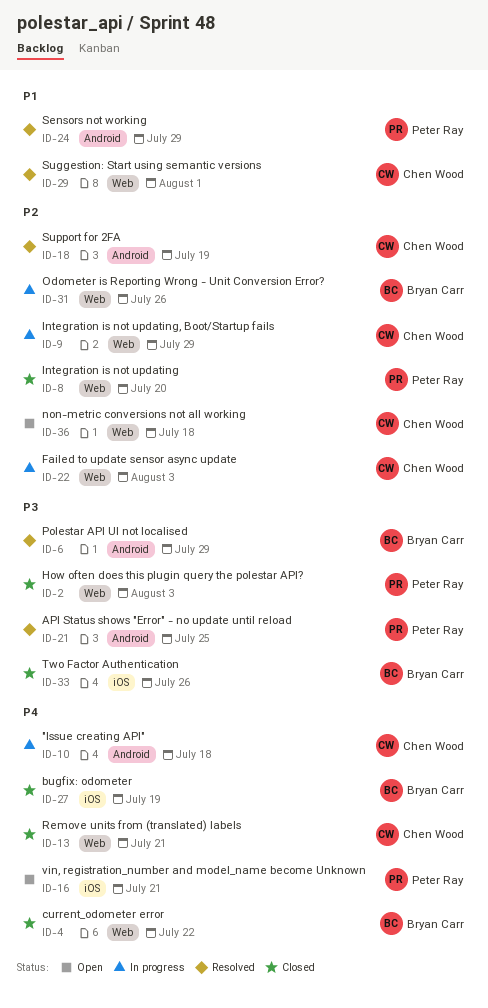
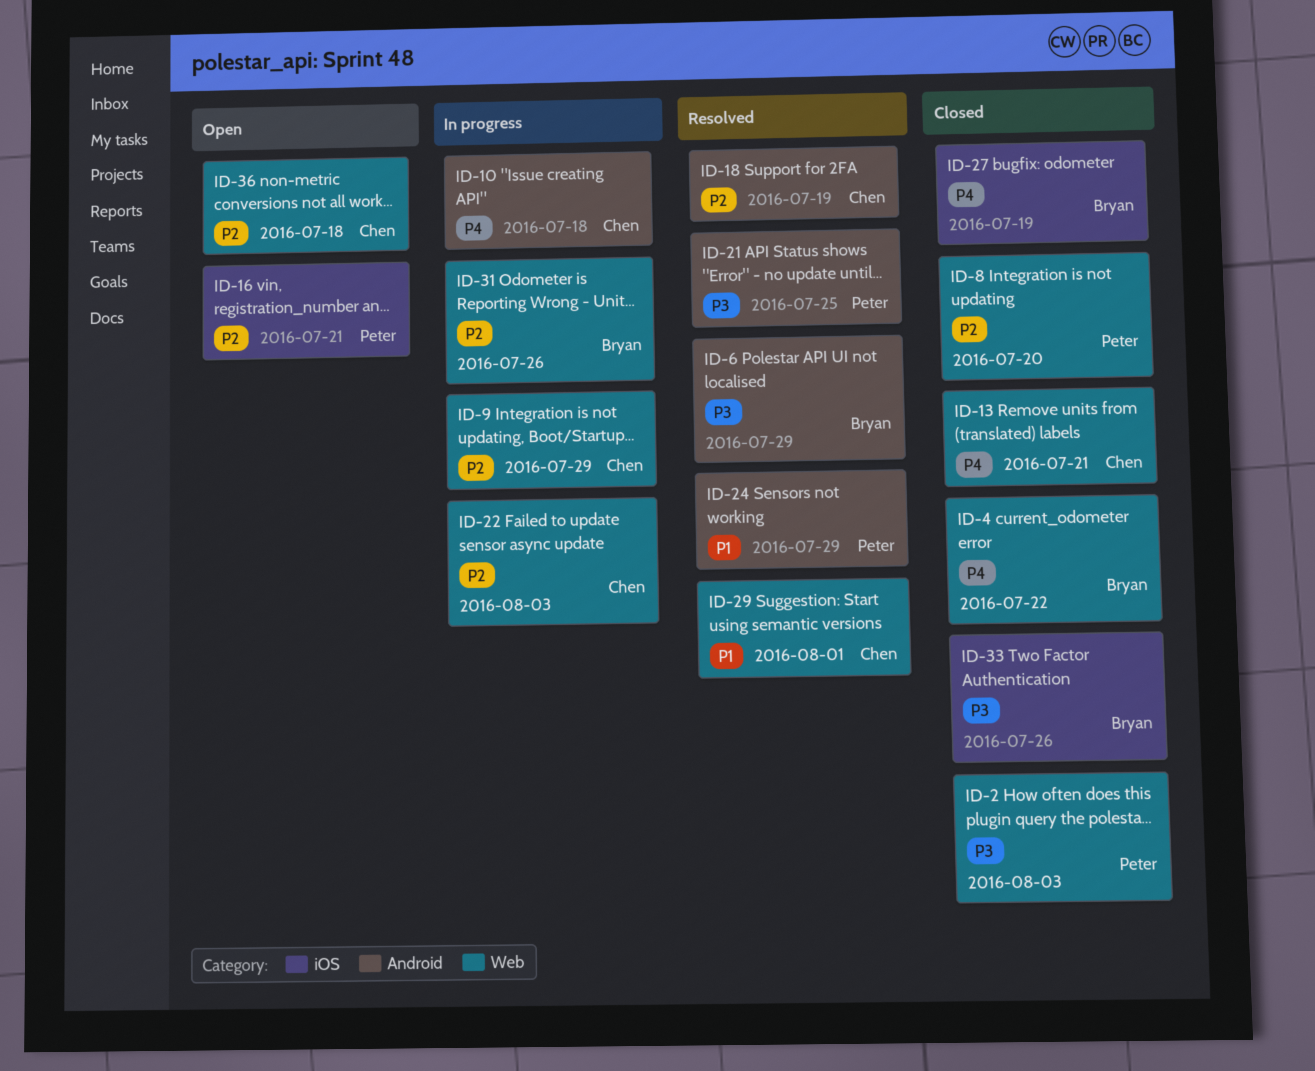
ID-16, priority: P4 -> P2

